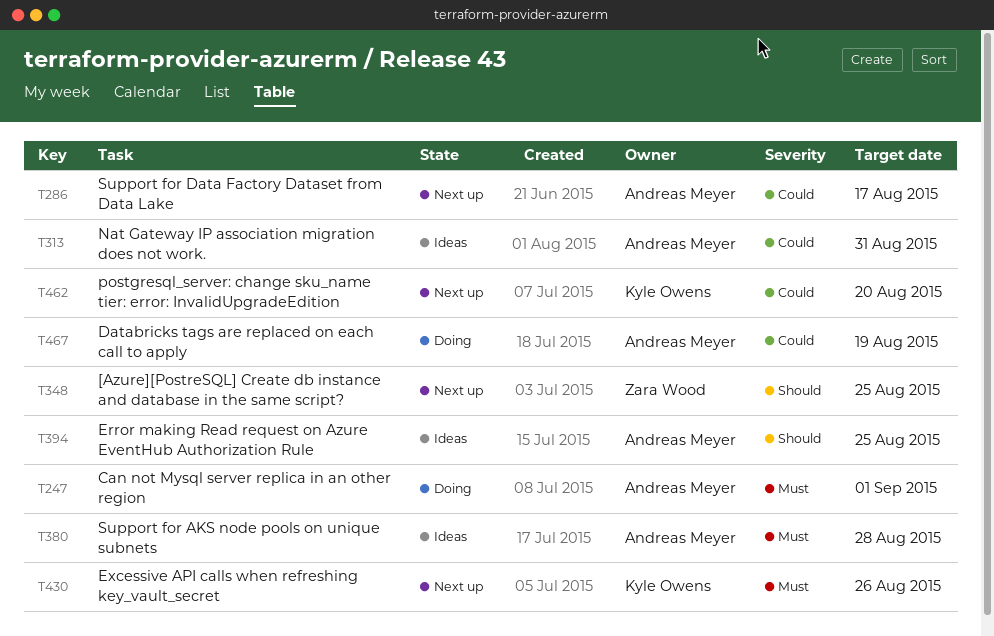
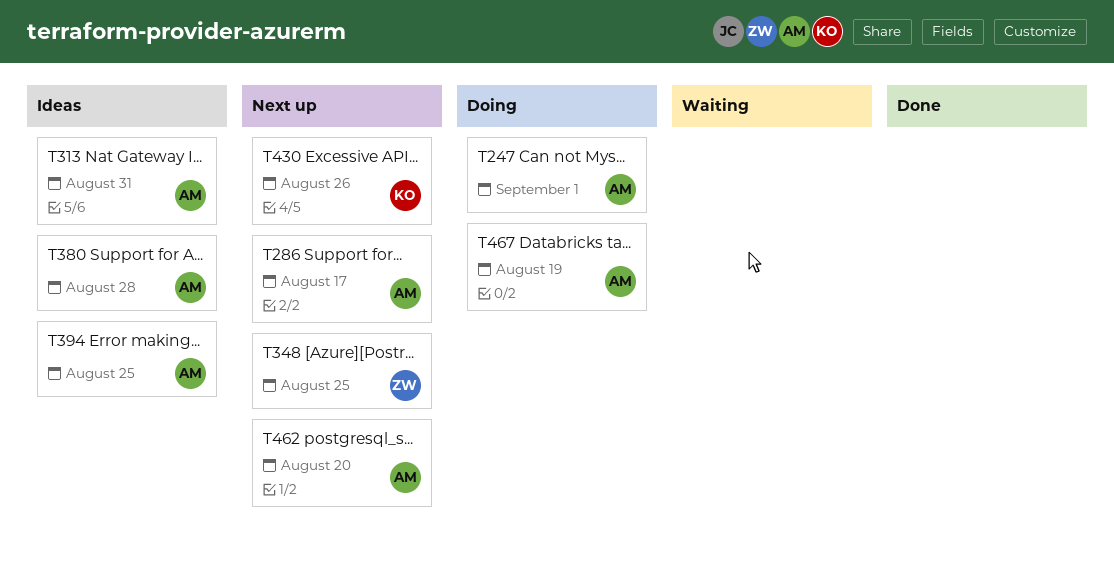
T462, owner: Kyle Owens -> Andreas Meyer

